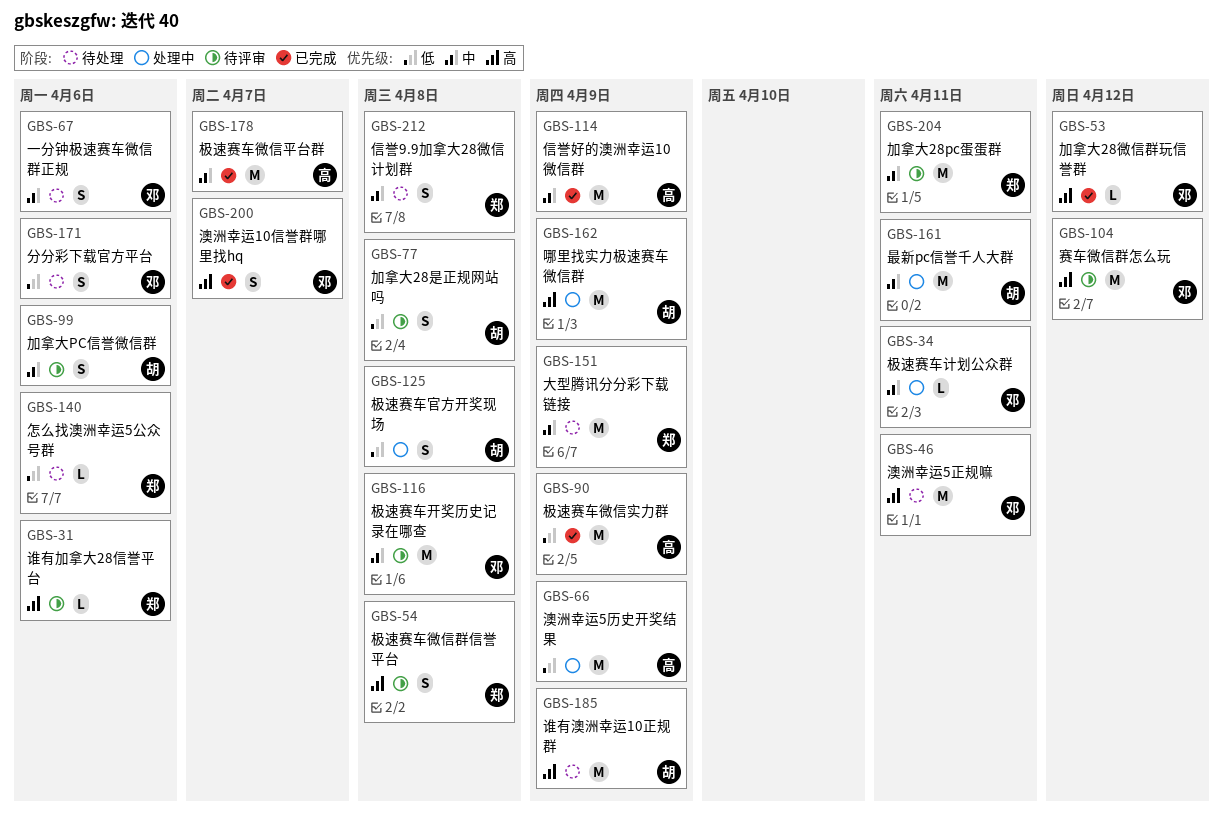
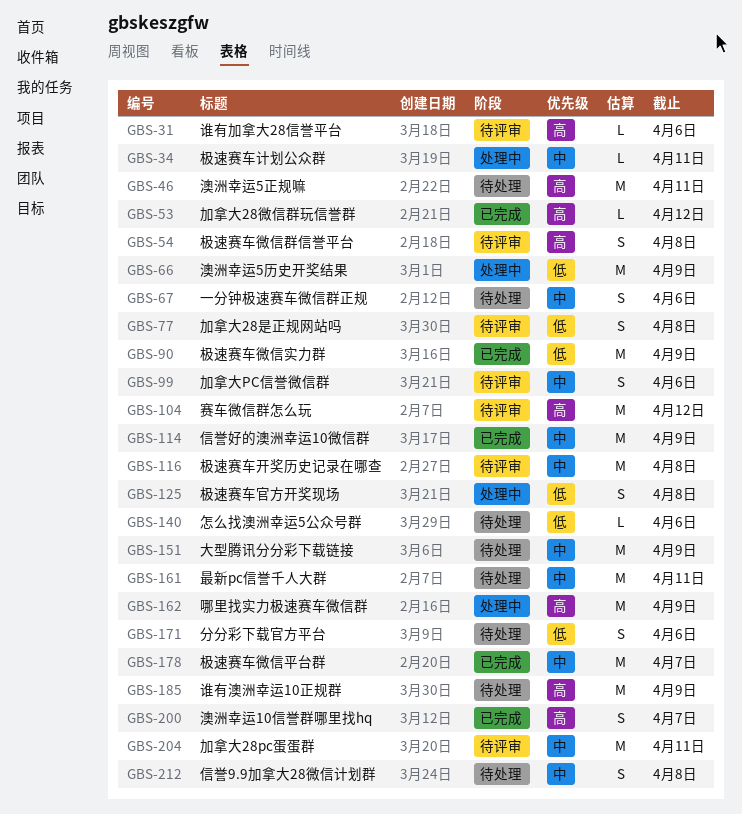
GBS-161, status: 处理中 -> 待处理

